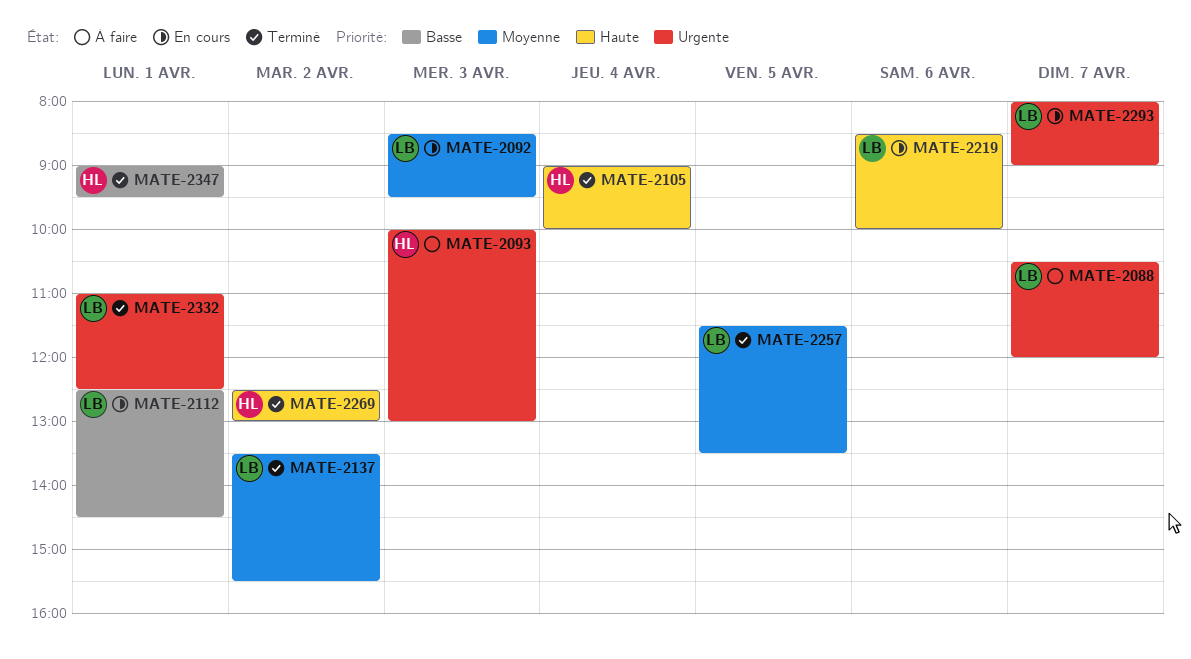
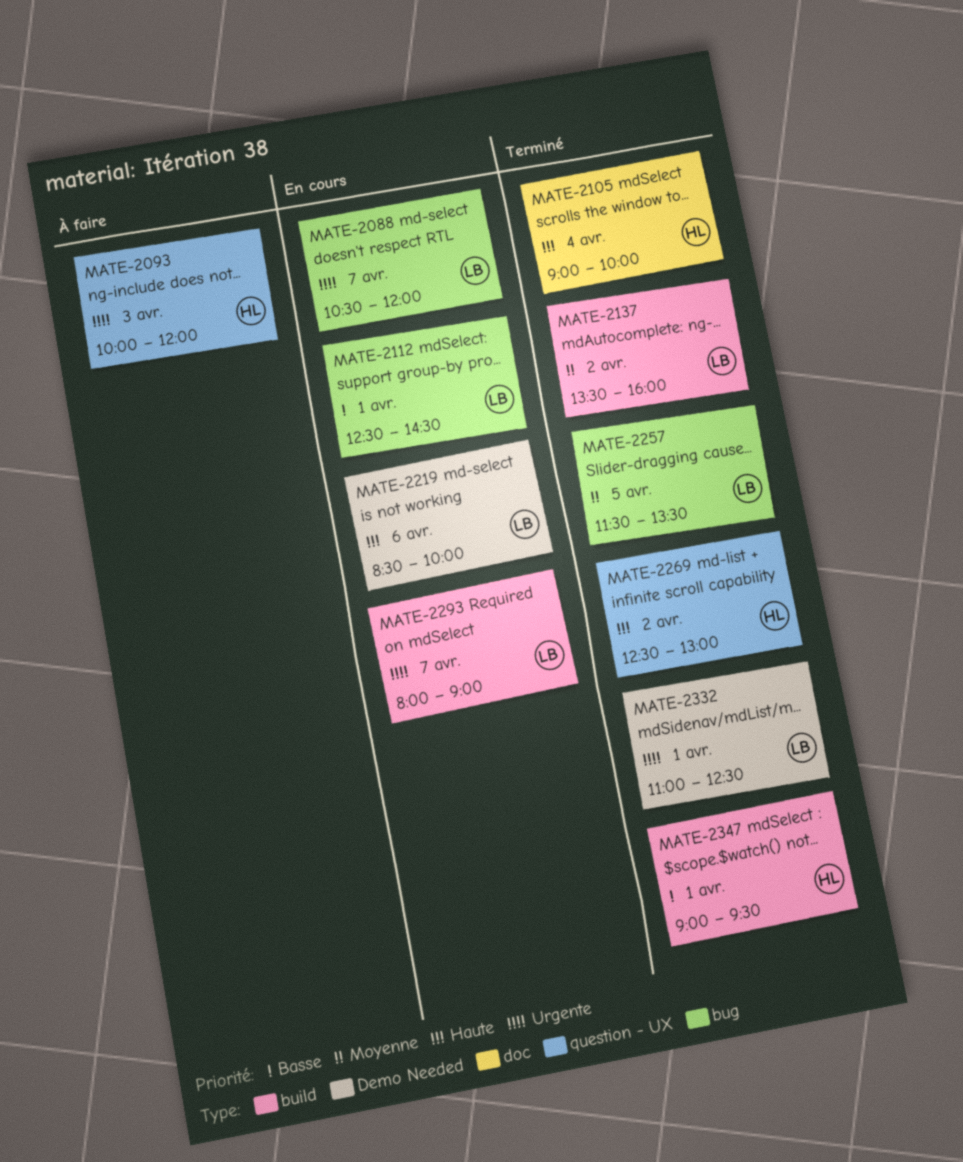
MATE-2088, status: À faire -> En cours
MATE-2092: present -> none
MATE-2093, ends: 13:00 -> 12:00
MATE-2137, ends: 15:30 -> 16:00

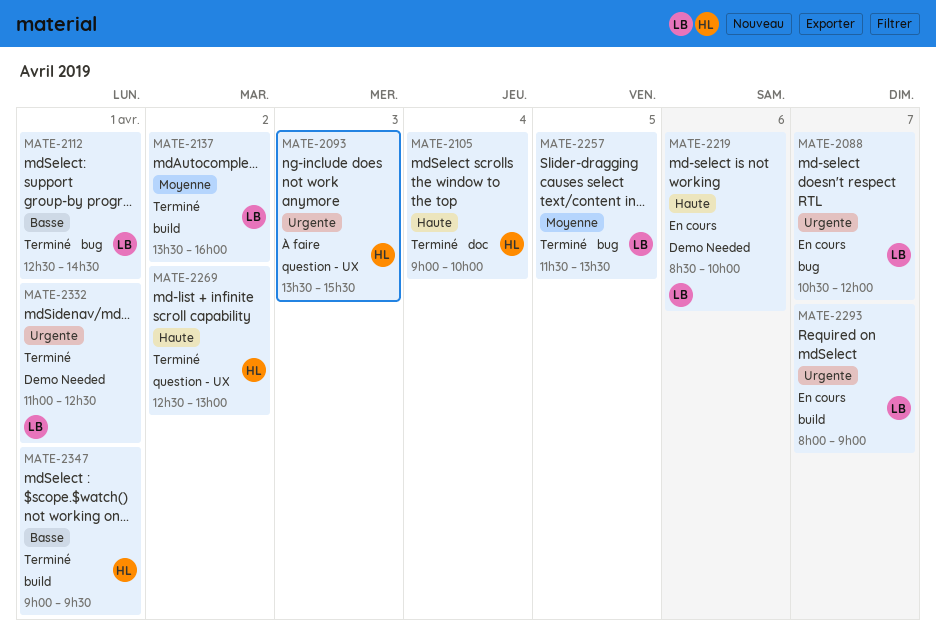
MATE-2093, begins: 10:00 -> 13:30
MATE-2093, ends: 12:00 -> 15:30
MATE-2112, status: En cours -> Terminé

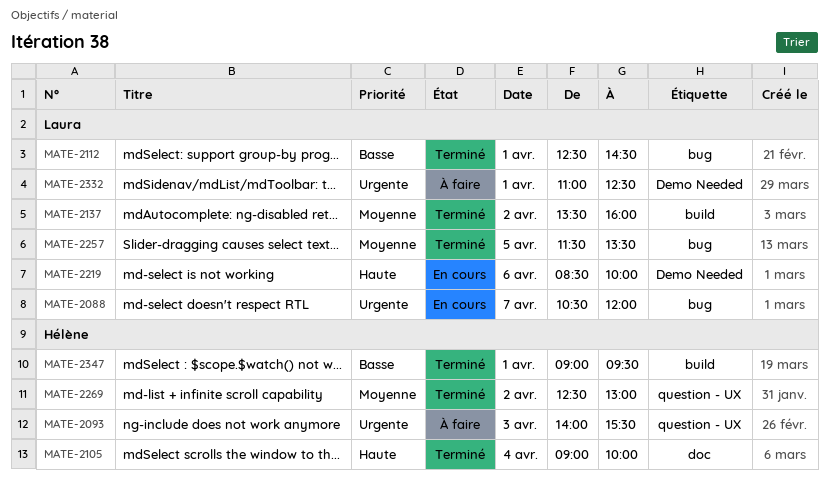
MATE-2093, begins: 13:30 -> 14:00
MATE-2269, priority: Haute -> Moyenne
MATE-2293: present -> none
MATE-2332, status: Terminé -> À faire

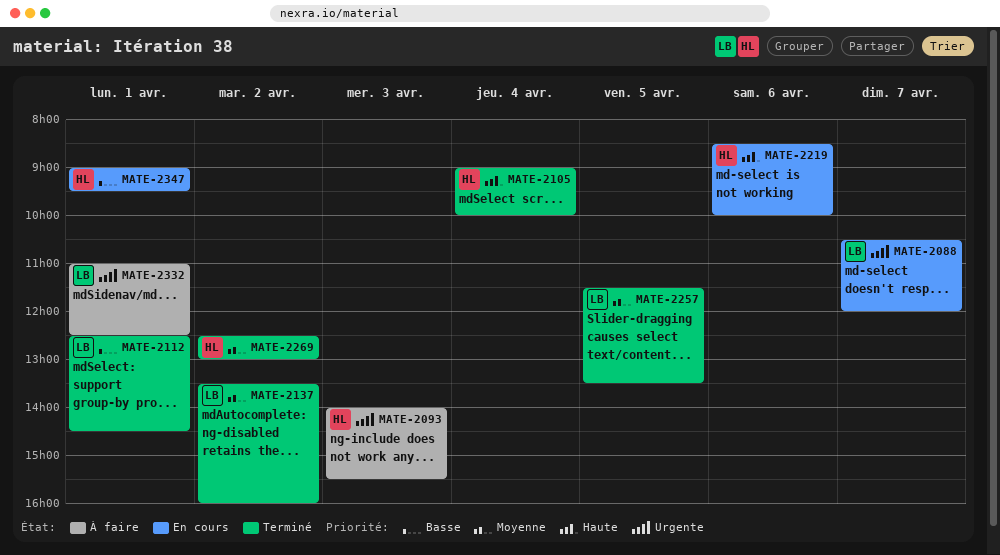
MATE-2219, owner: Laura -> Hélène
MATE-2347, status: Terminé -> En cours

